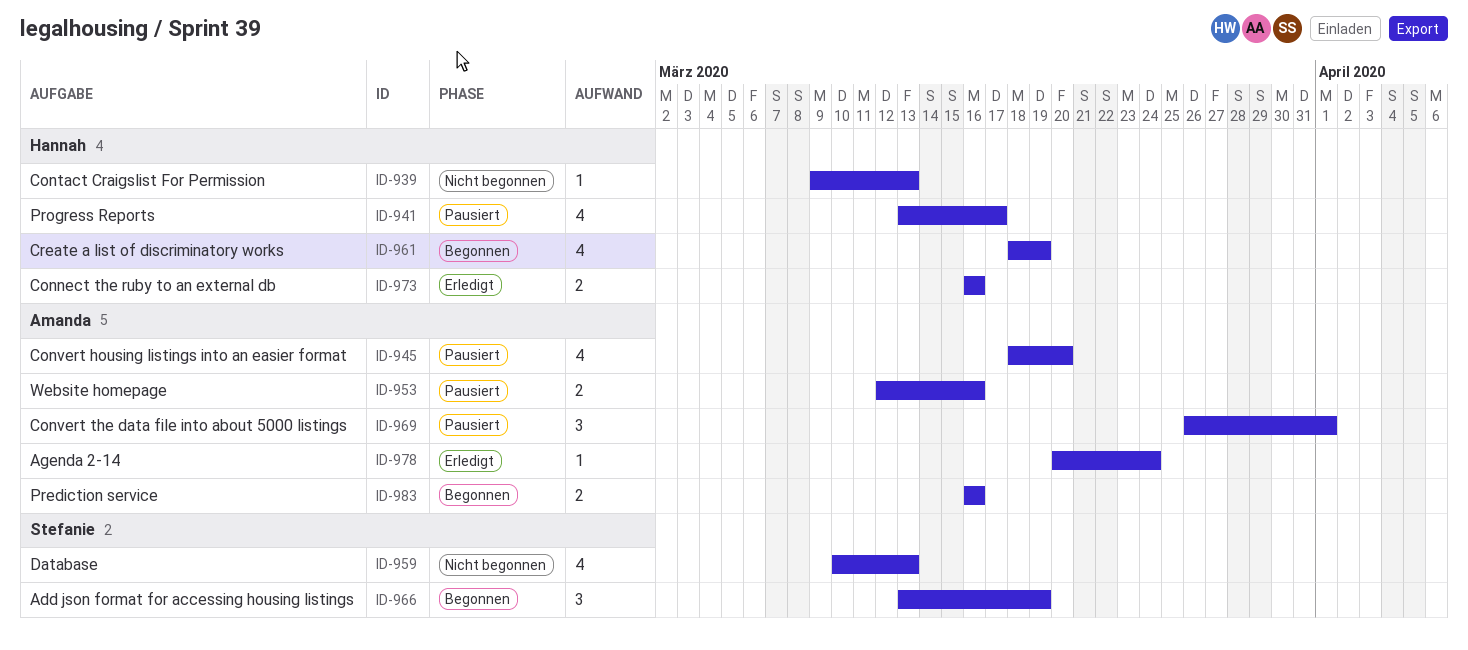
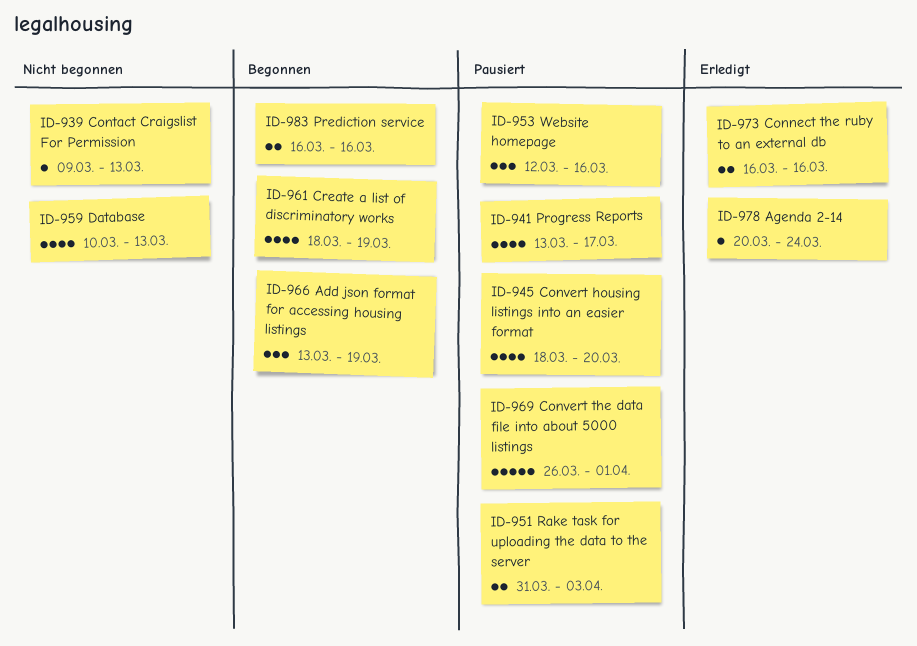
ID-951: none -> present
ID-953, estimate: 2 -> 3
ID-969, estimate: 3 -> 5

